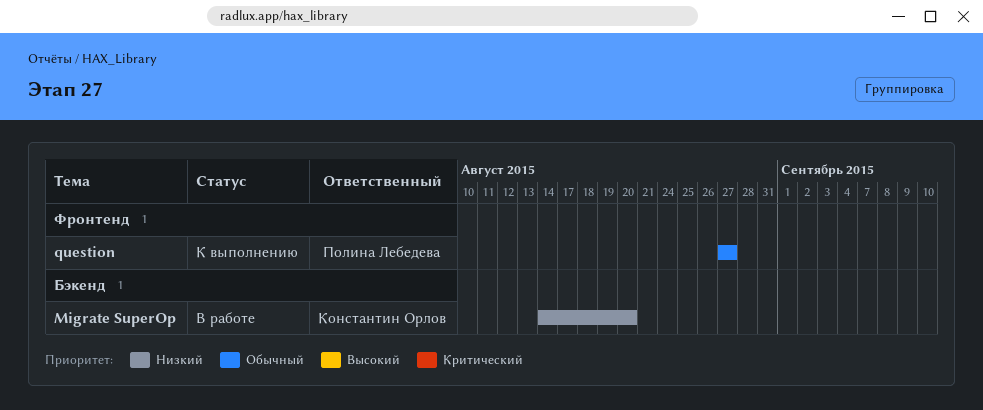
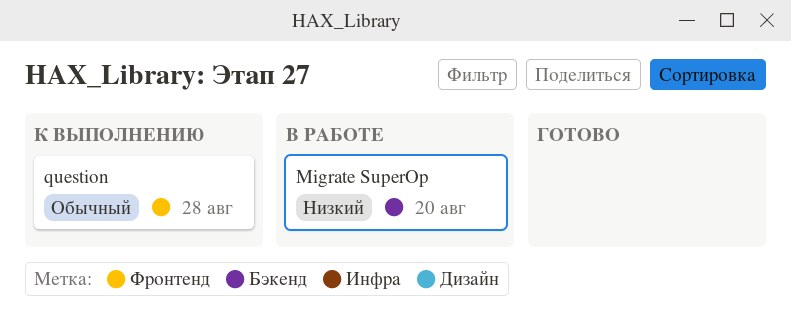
question, due: Aug 27 -> Aug 28

